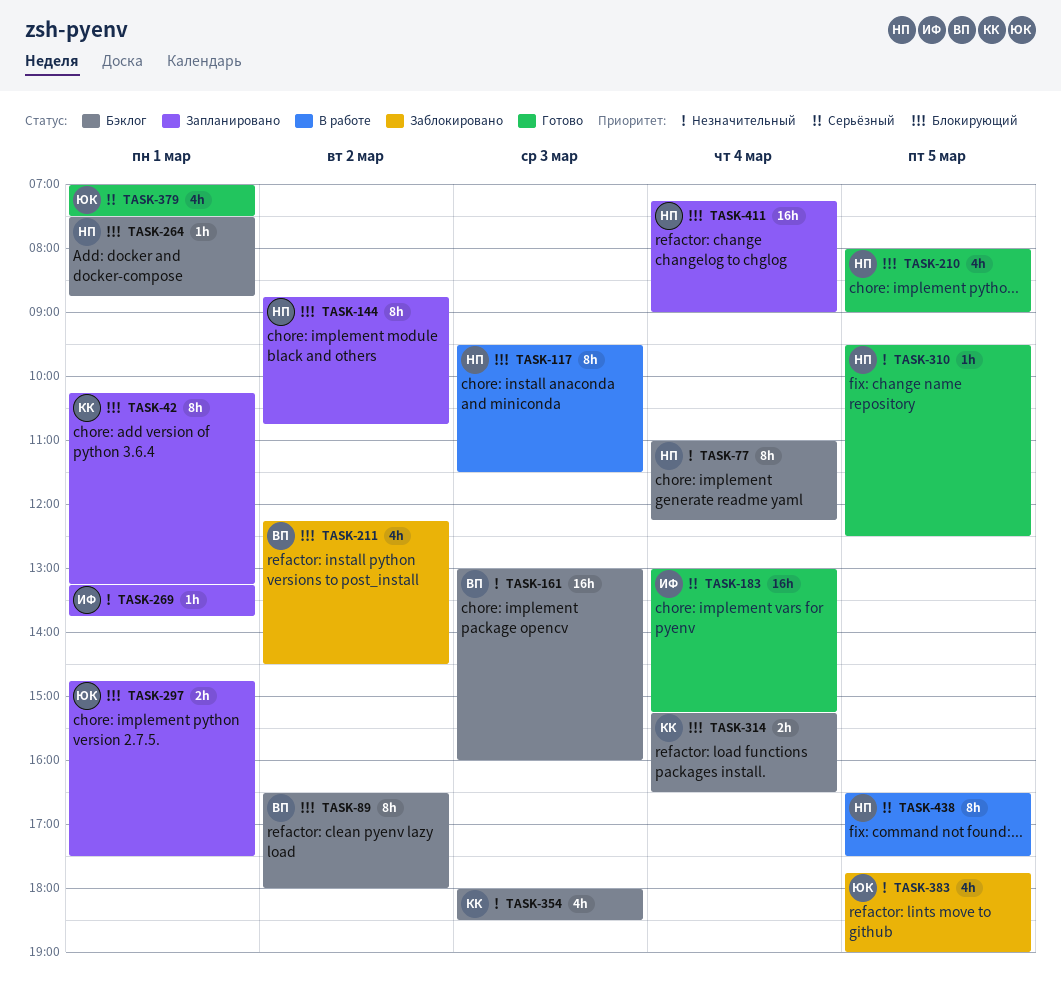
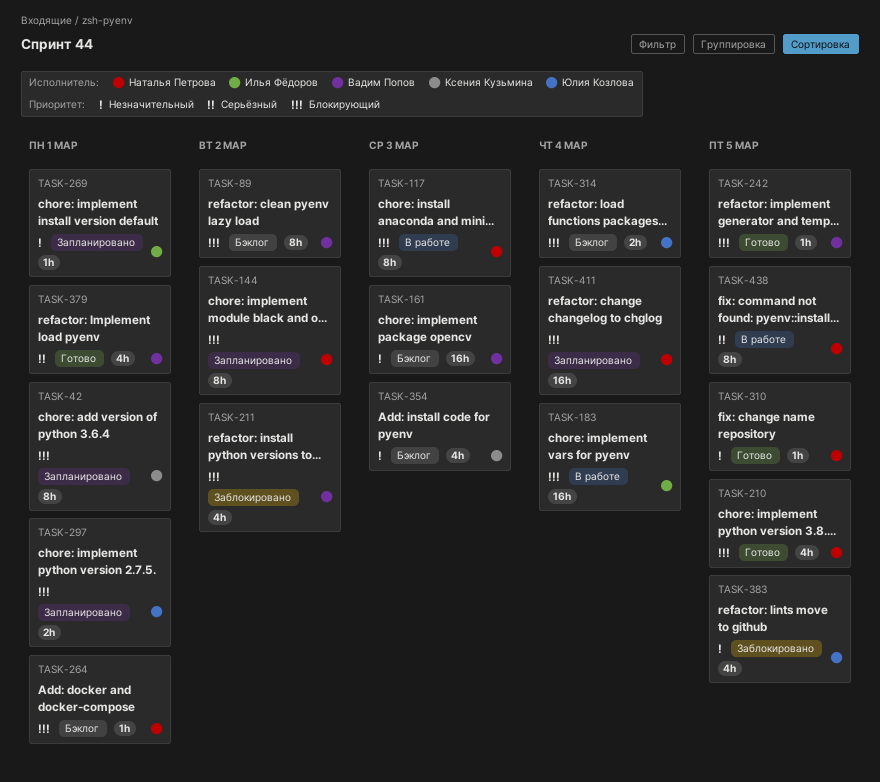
TASK-77: present -> none
TASK-183, status: Готово -> В работе
TASK-183, priority: Серьёзный -> Блокирующий
TASK-242: none -> present
TASK-314, owner: Ксения Кузьмина -> Юлия Козлова
TASK-379, owner: Юлия Козлова -> Вадим Попов

